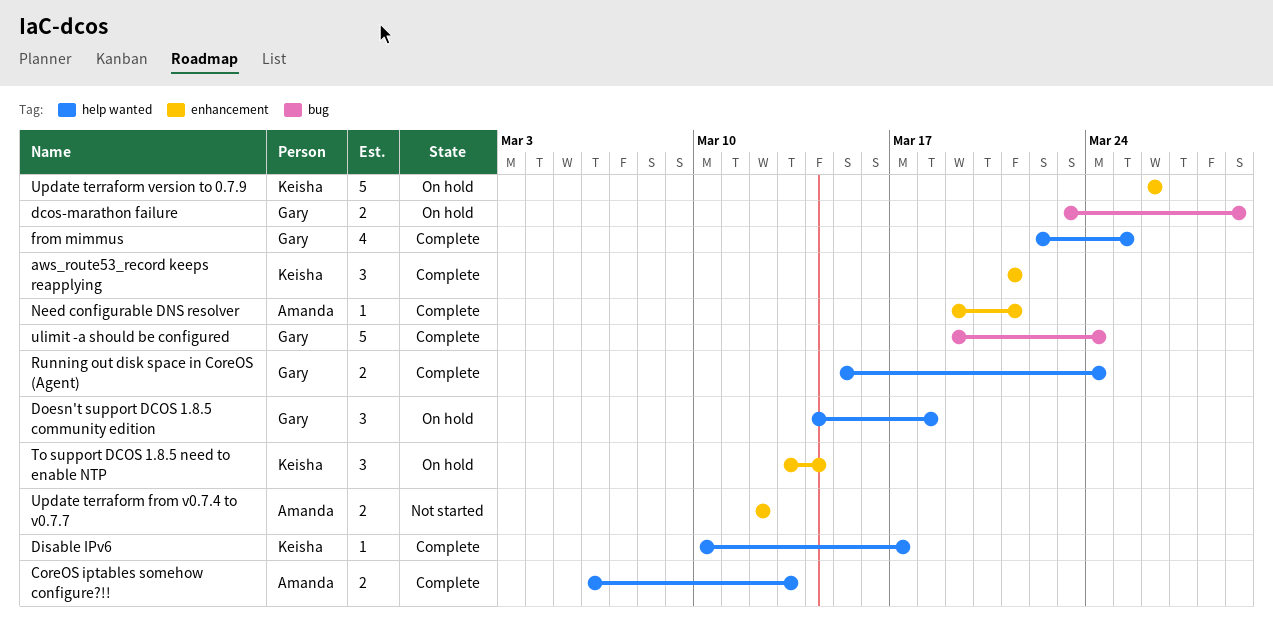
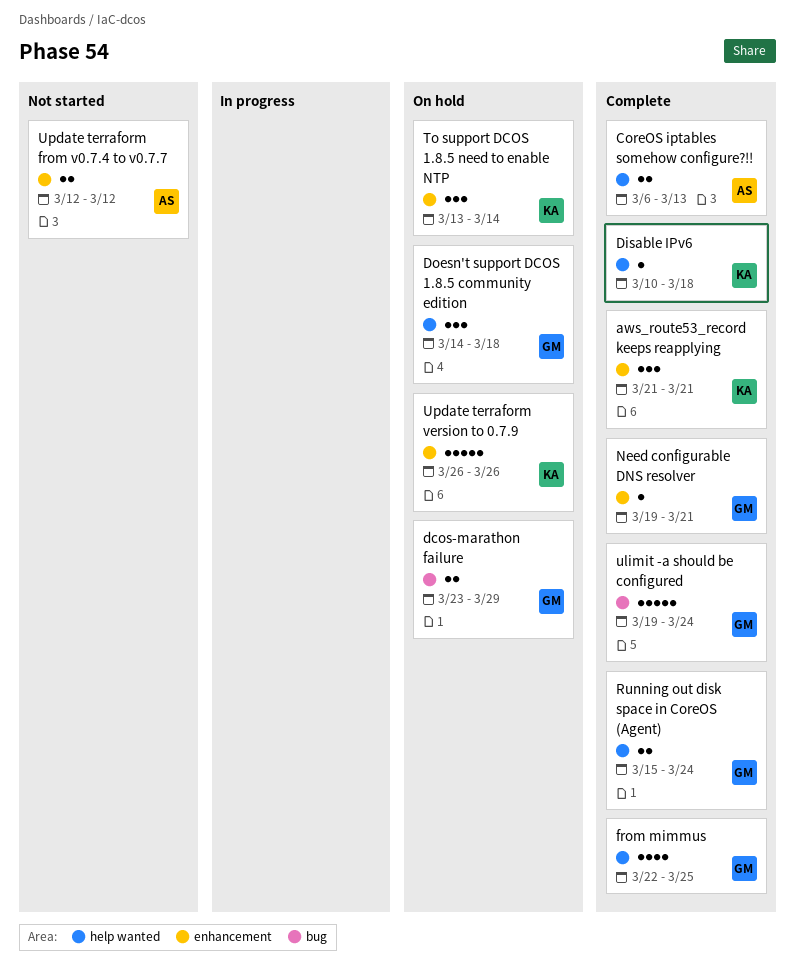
Disable IPv6, due: Mar 17 -> Mar 18
Need configurable DNS resolver, owner: Amanda -> Gary

